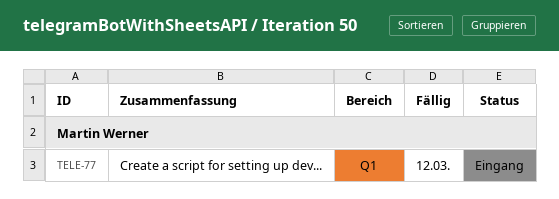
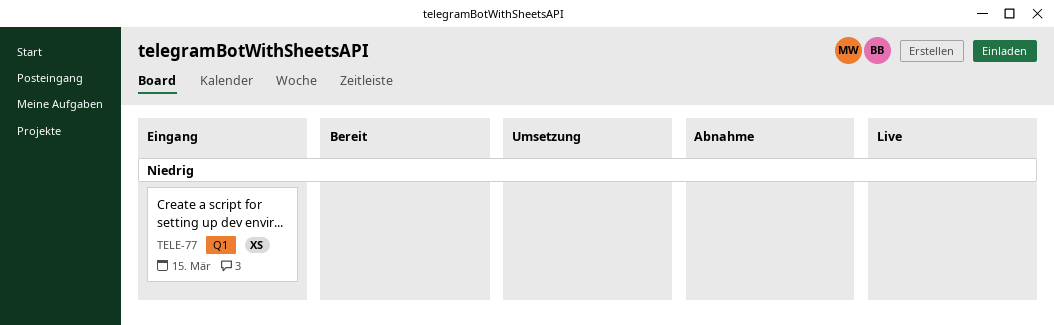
TELE-77, due: Mar 12 -> Mar 15

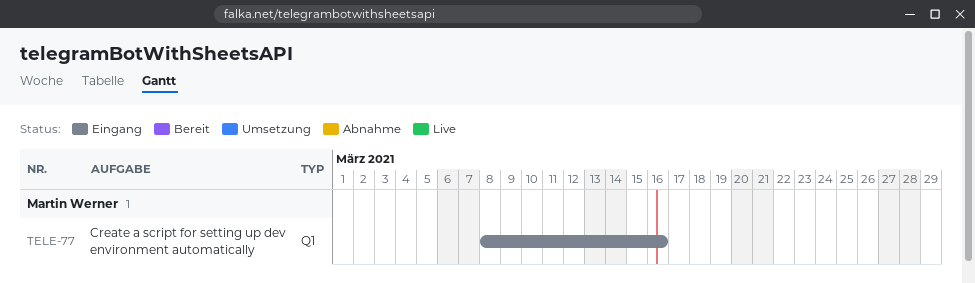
TELE-77, due: Mar 15 -> Mar 16

